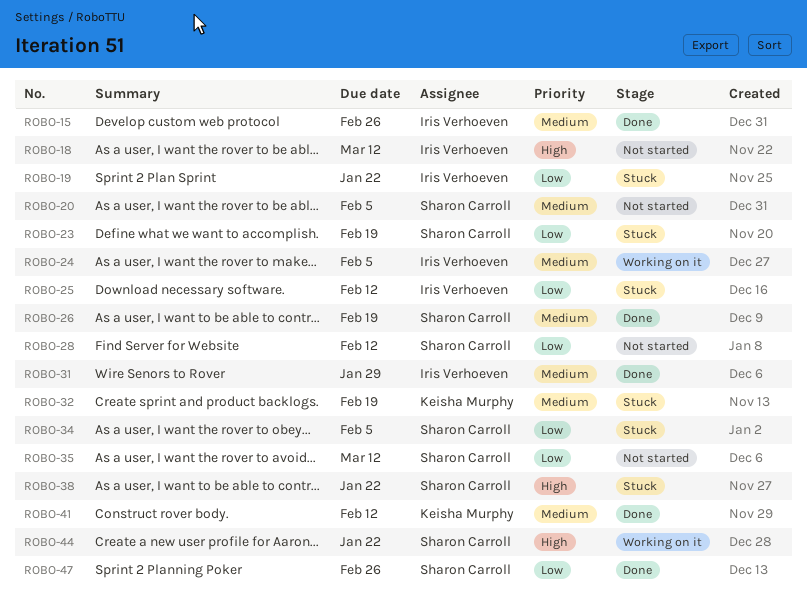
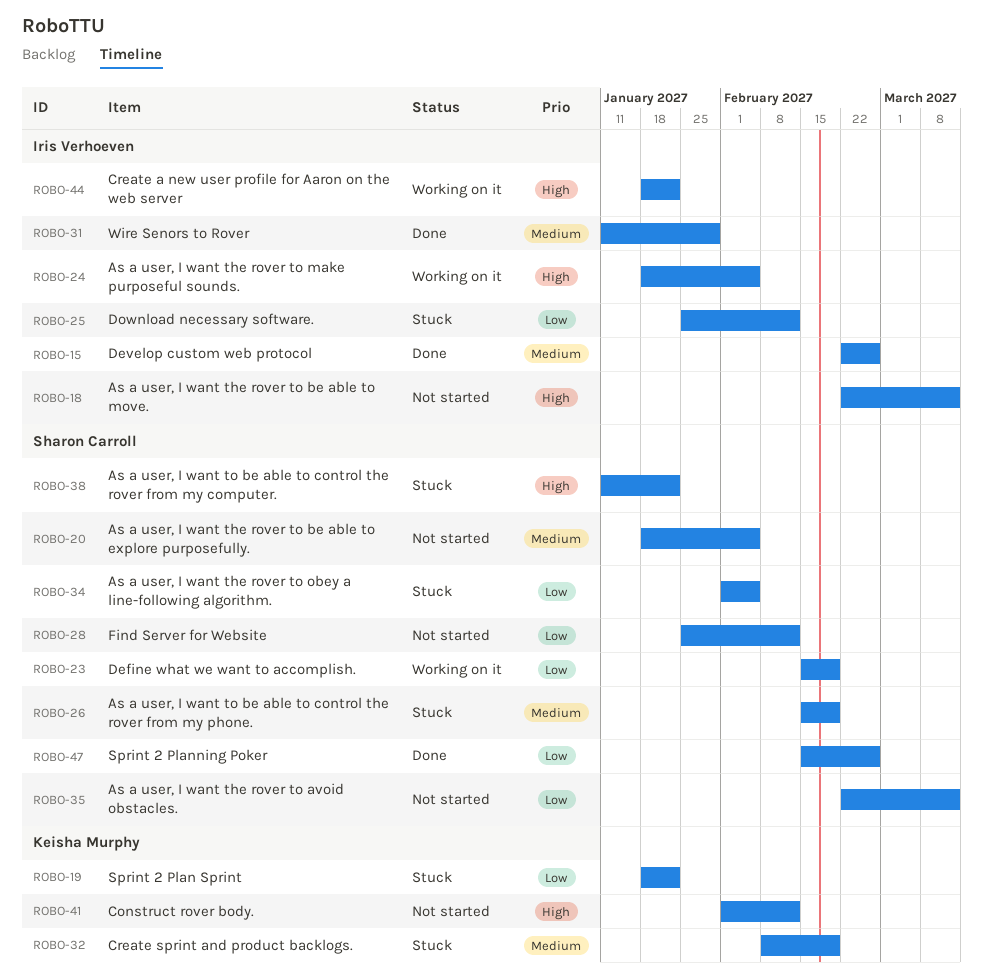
ROBO-19, owner: Iris Verhoeven -> Keisha Murphy
ROBO-23, status: Stuck -> Working on it
ROBO-24, priority: Medium -> High
ROBO-26, status: Done -> Stuck
ROBO-41, status: Done -> Not started
ROBO-41, priority: Medium -> High
ROBO-44, owner: Sharon Carroll -> Iris Verhoeven

